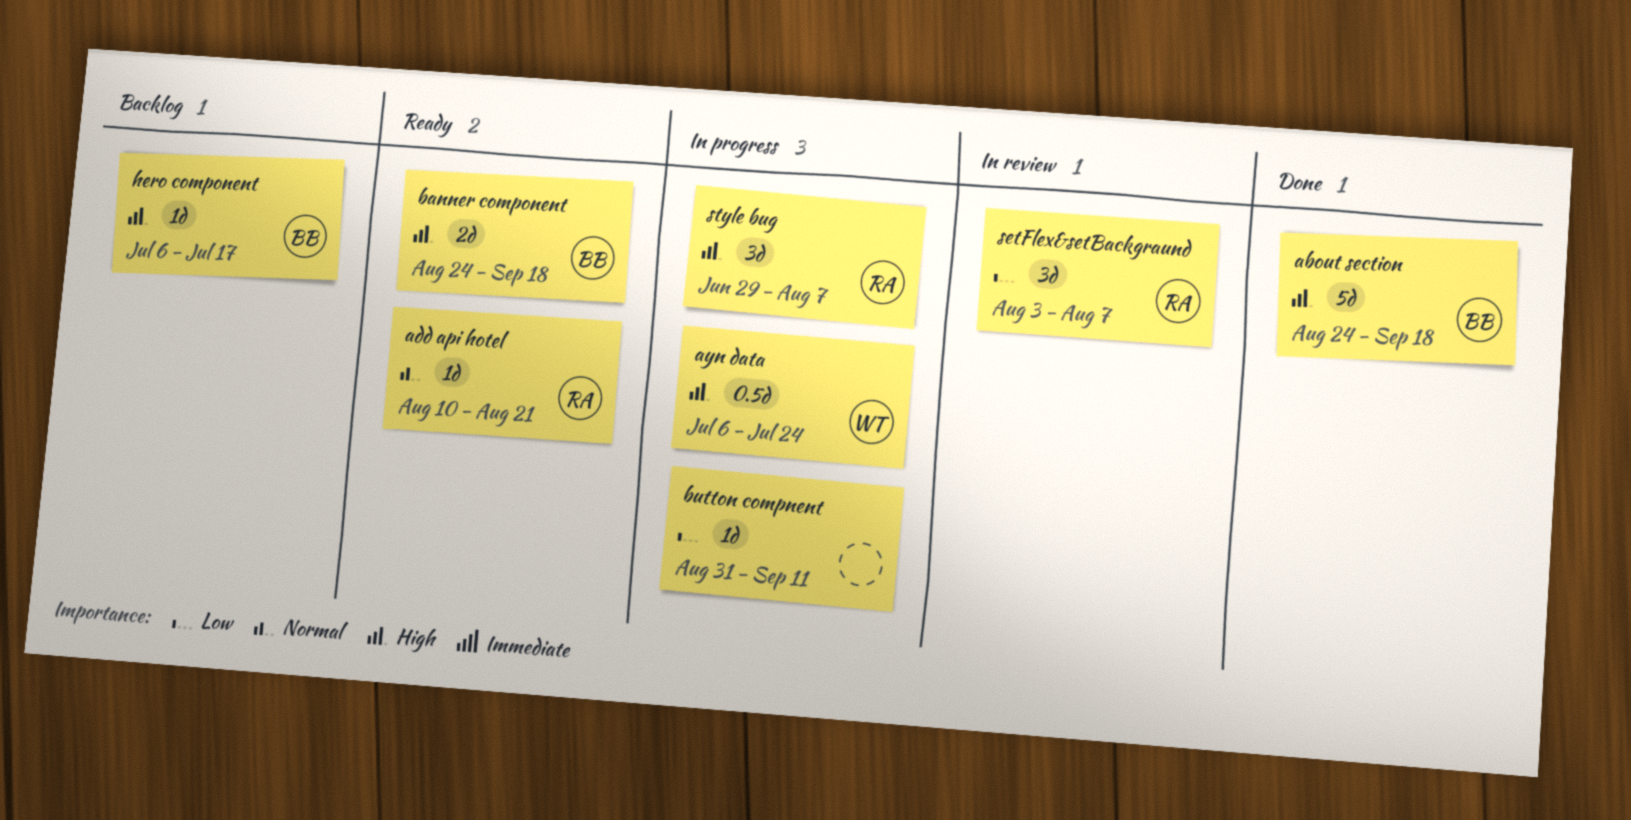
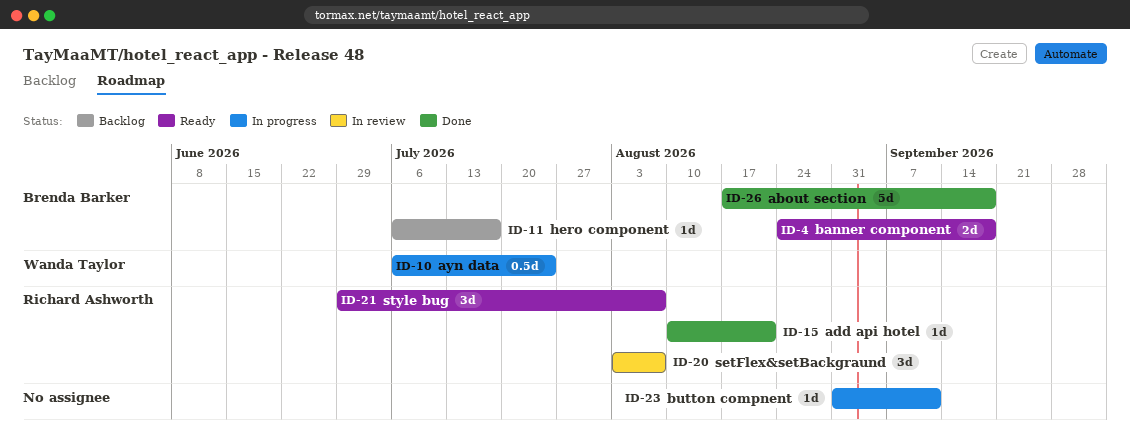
about section, start: Aug 24 -> Aug 17
add api hotel, status: Ready -> Done
style bug, status: In progress -> Ready

